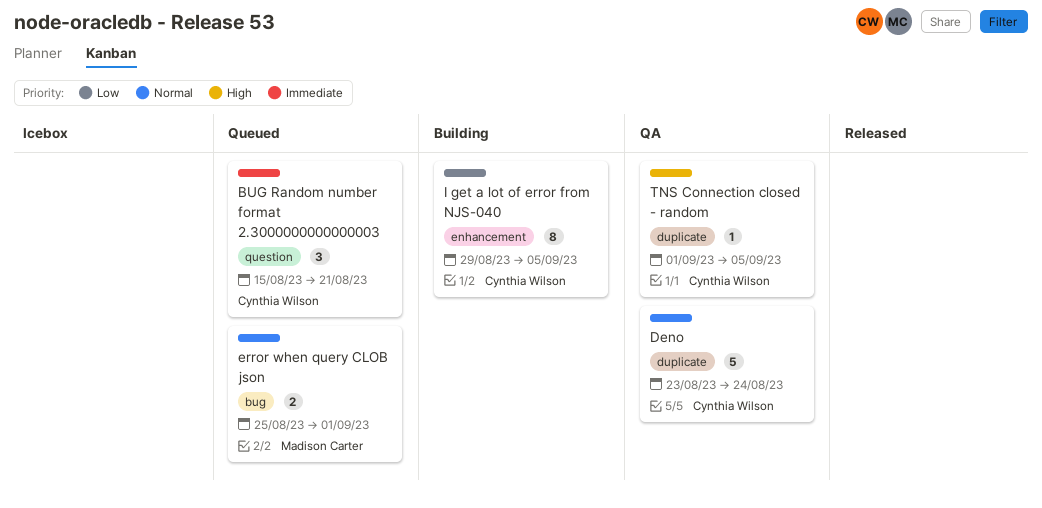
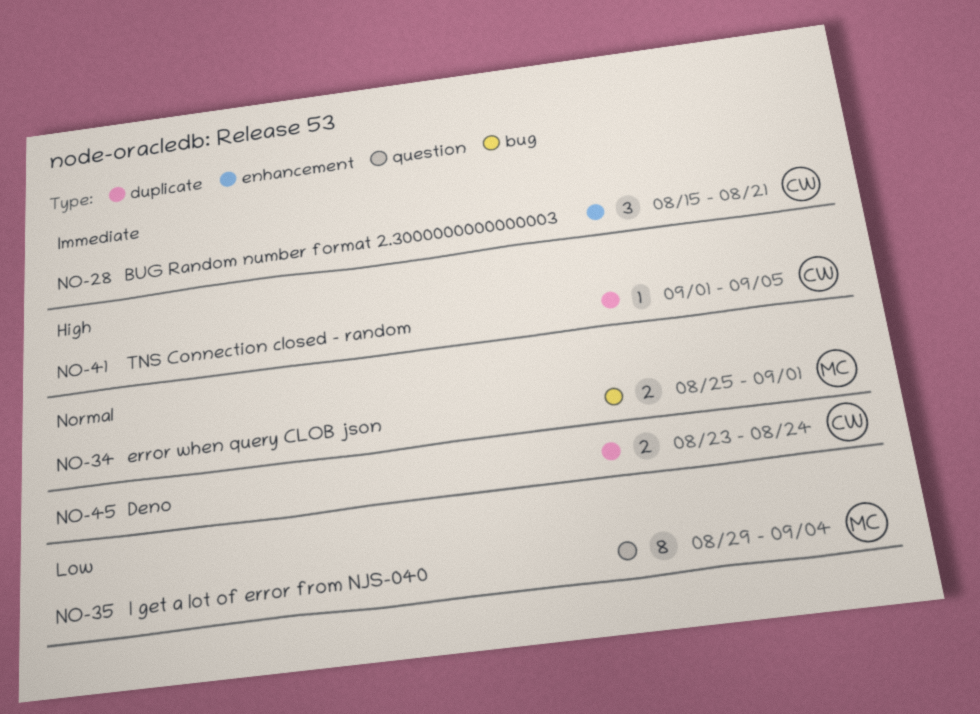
BUG Random number format 2.3000000000000003, label: question -> enhancement
Deno, estimate: 5 -> 2
I get a lot of error from NJS-040, owner: Cynthia Wilson -> Madison Carter
I get a lot of error from NJS-040, label: enhancement -> question
I get a lot of error from NJS-040, due: Sep 5 -> Sep 4

